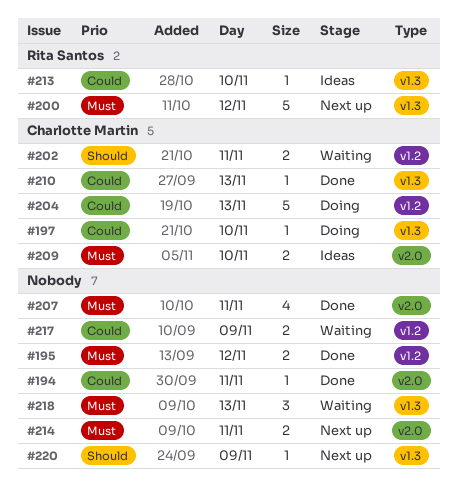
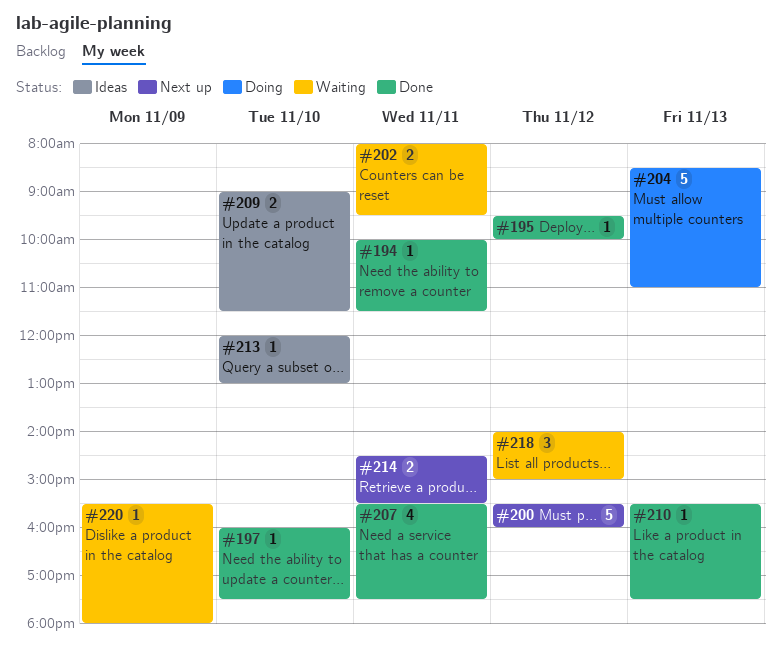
#195, estimate: 2 -> 1
#197, status: Doing -> Done
#217: present -> none
#218, day: Nov 13 -> Nov 12
#220, status: Next up -> Waiting

